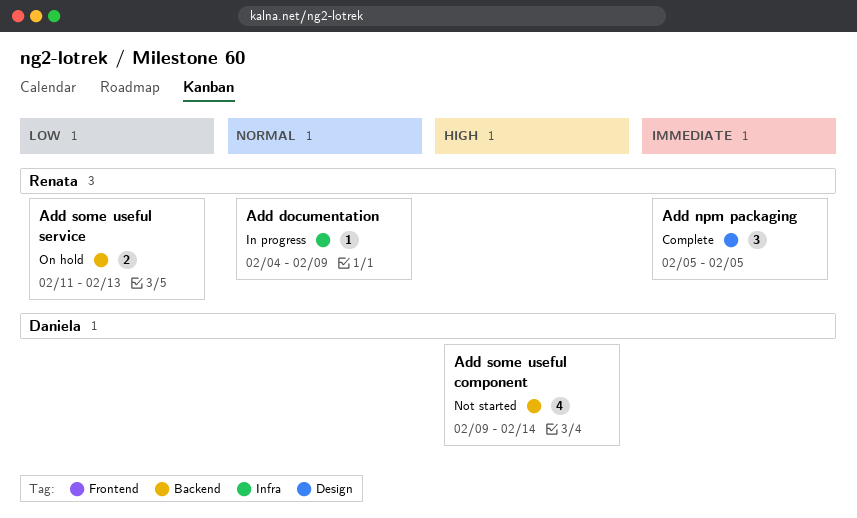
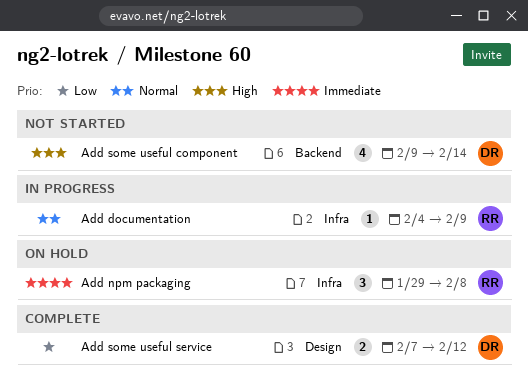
Add npm packaging, status: Complete -> On hold
Add npm packaging, label: Design -> Infra
Add npm packaging, start: Feb 5 -> Jan 29
Add npm packaging, due: Feb 5 -> Feb 8
Add some useful service, status: On hold -> Complete
Add some useful service, owner: Renata -> Daniela
Add some useful service, label: Backend -> Design
Add some useful service, start: Feb 11 -> Feb 7
Add some useful service, due: Feb 13 -> Feb 12

